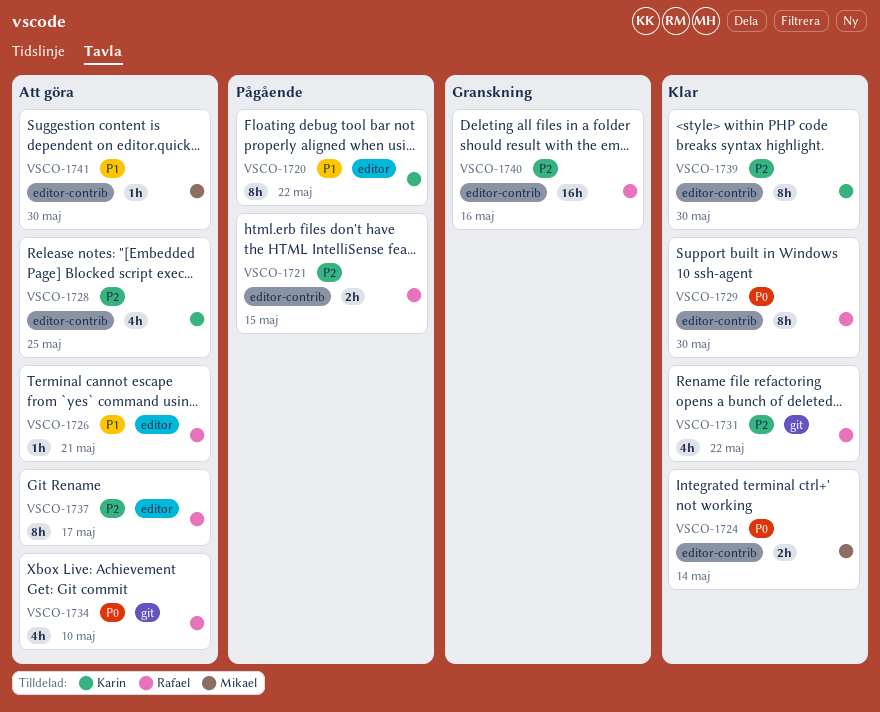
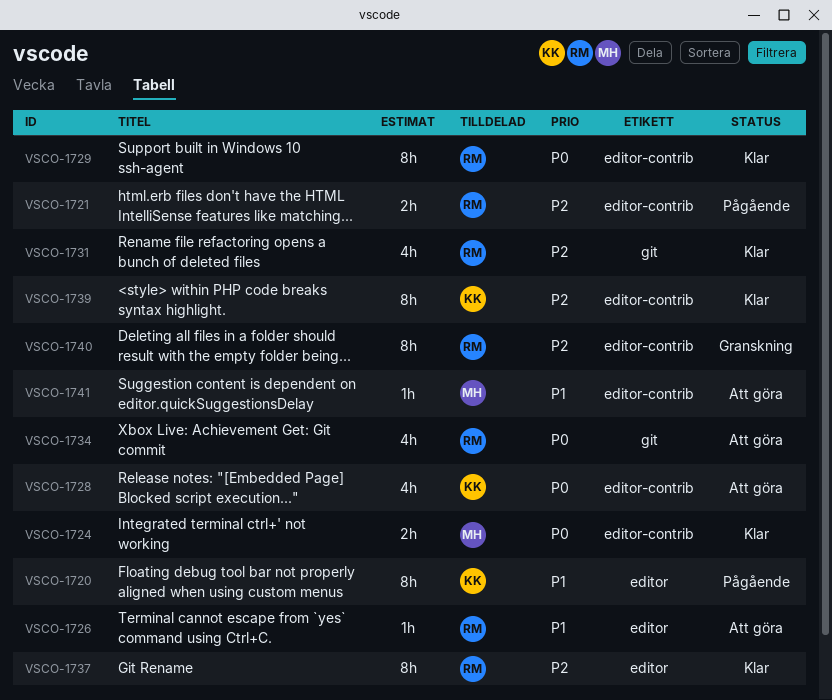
VSCO-1728, priority: P2 -> P0
VSCO-1737, status: Att göra -> Klar
VSCO-1740, estimate: 16h -> 8h

